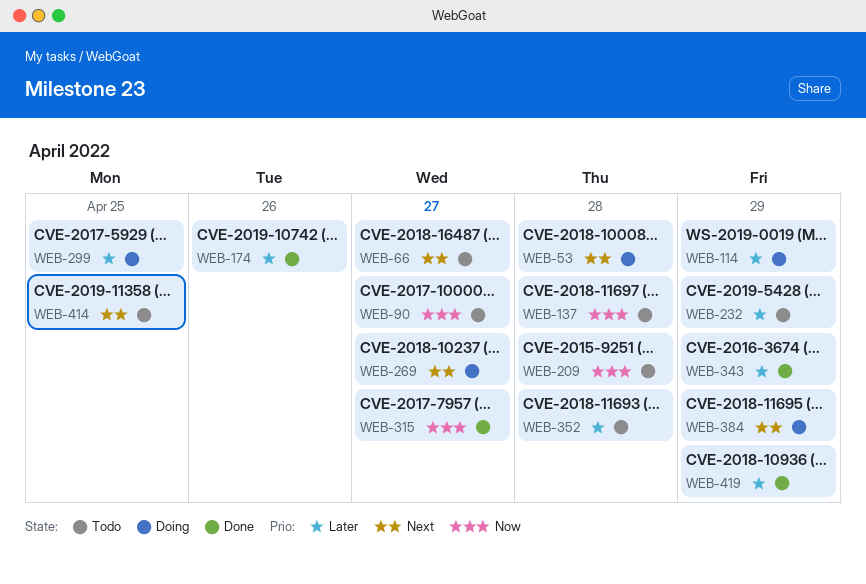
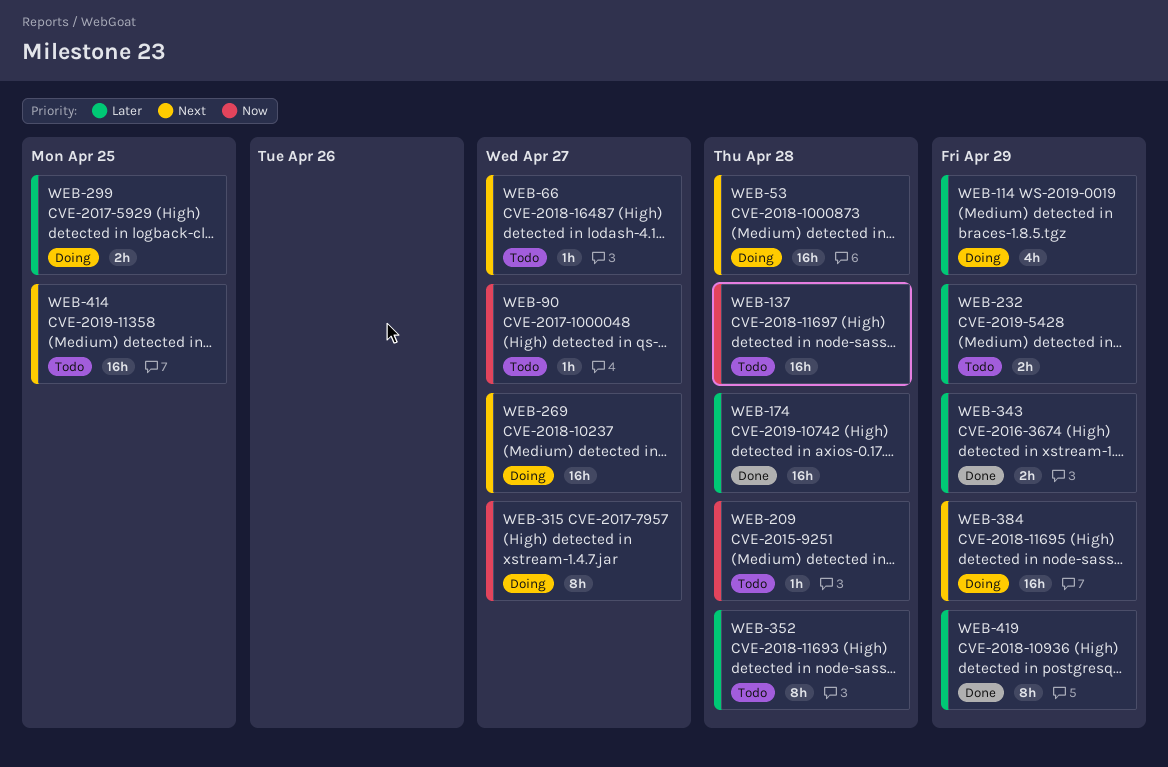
WEB-174, due: Apr 26 -> Apr 28
WEB-315, status: Done -> Doing

